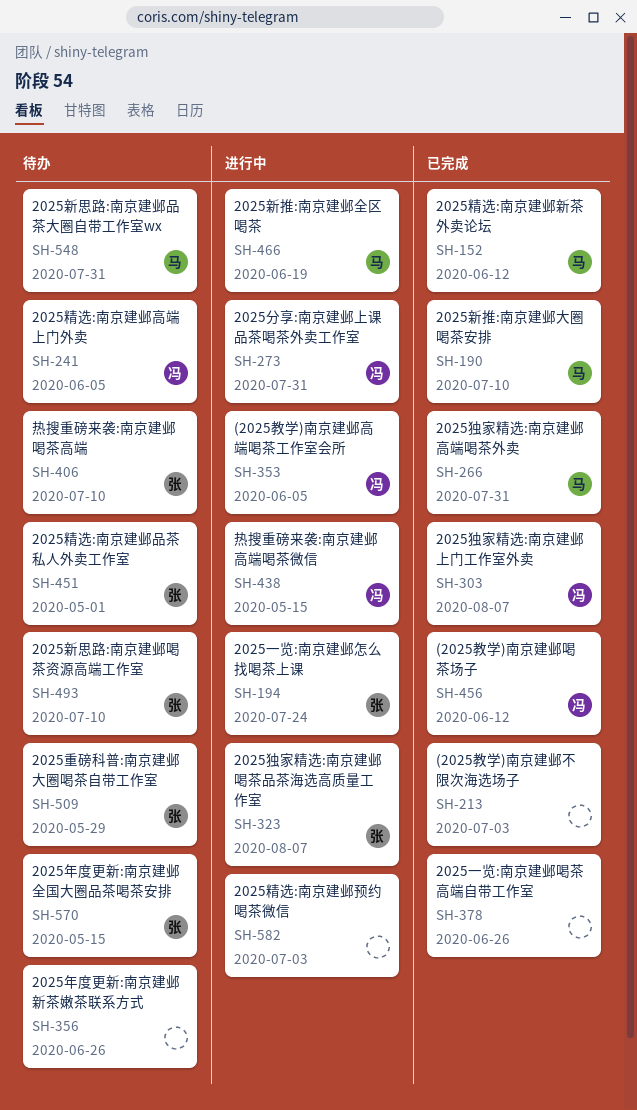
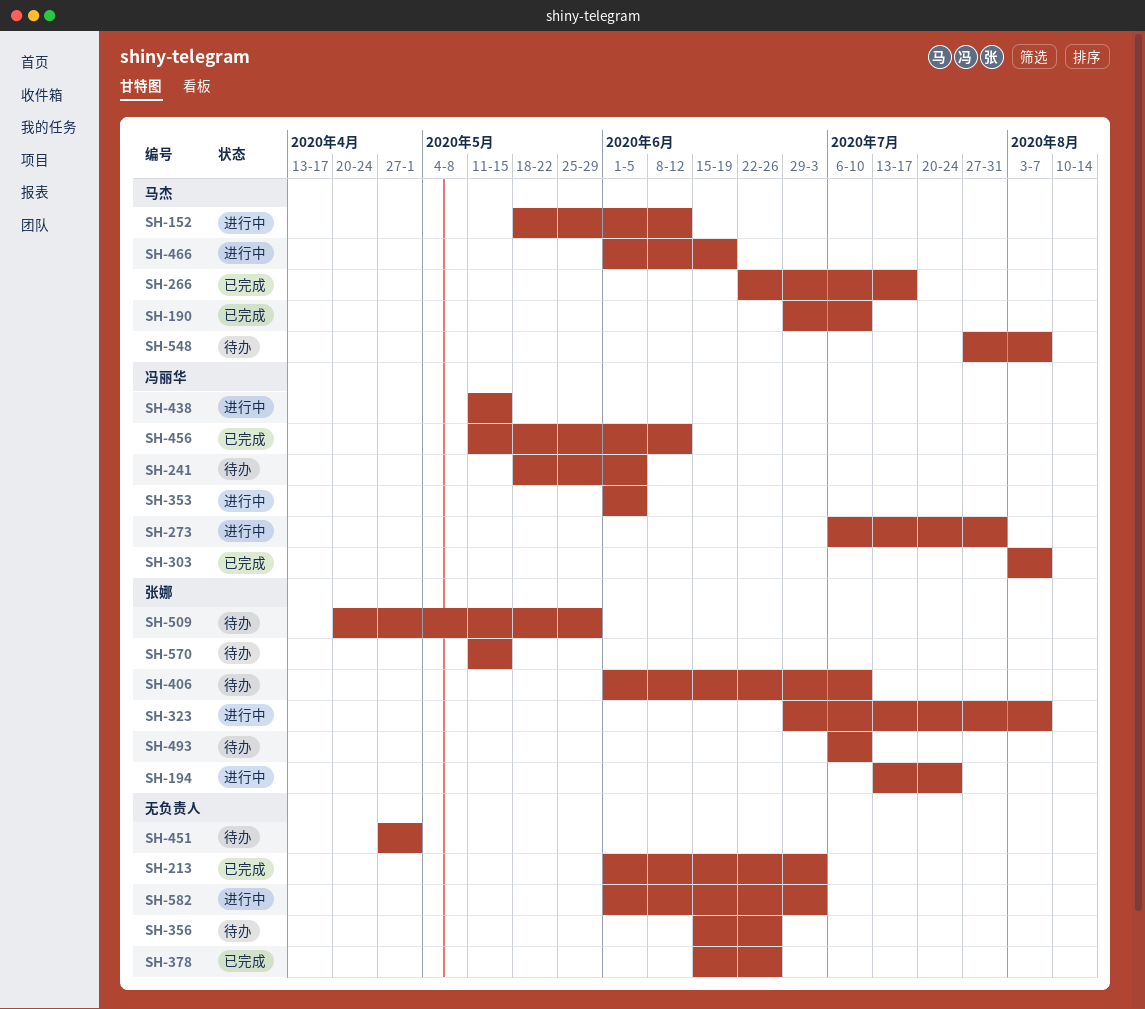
SH-152, status: 已完成 -> 进行中
SH-266, due: Jul 31 -> Jul 17
SH-451, owner: 张娜 -> none
SH-548, due: Jul 31 -> Aug 7

